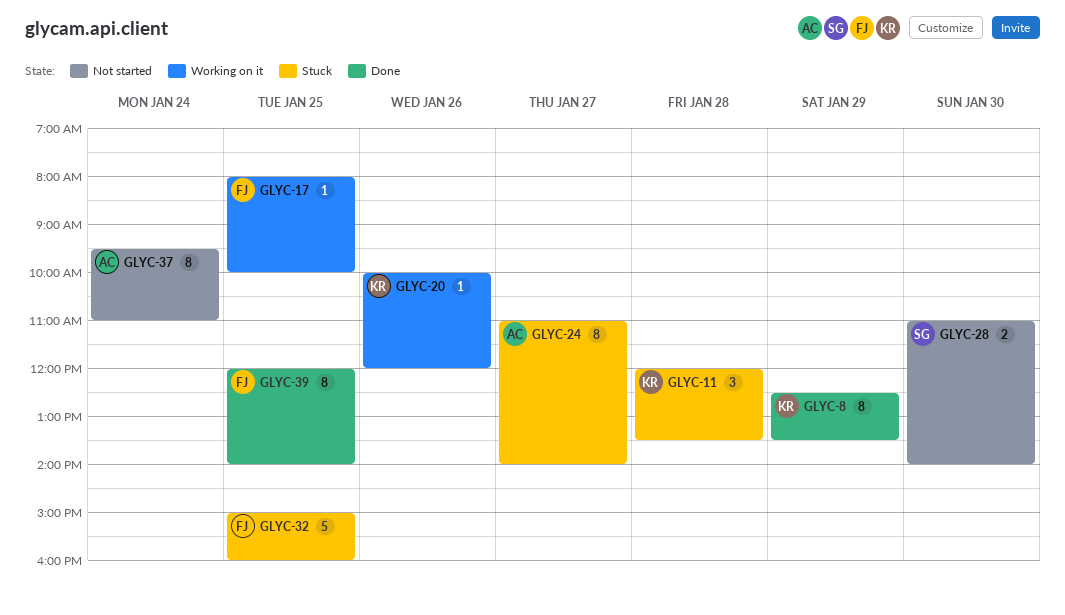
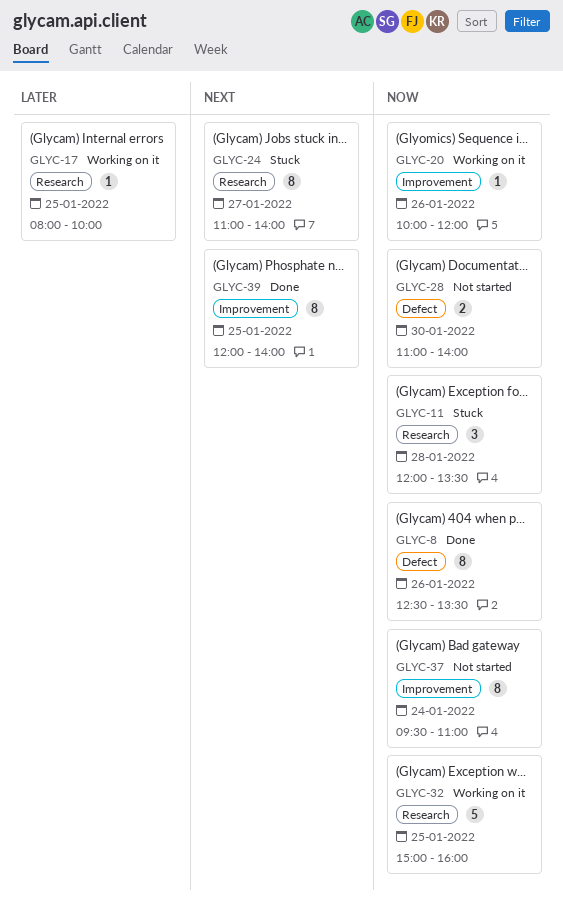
GLYC-8, day: Jan 29 -> Jan 26
GLYC-32, status: Stuck -> Working on it

